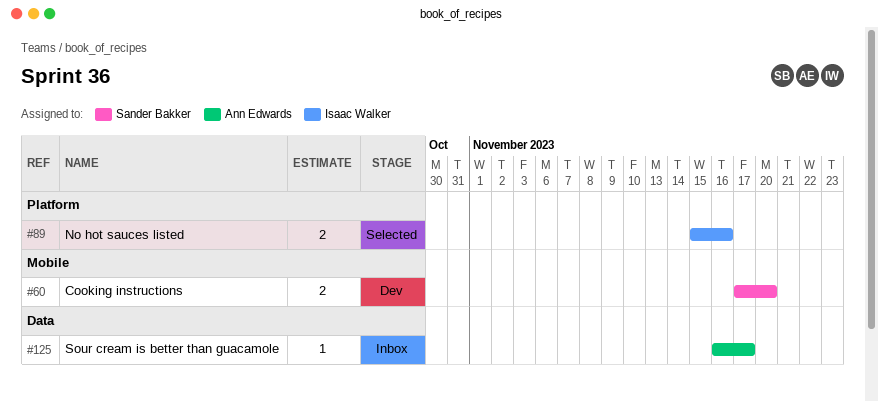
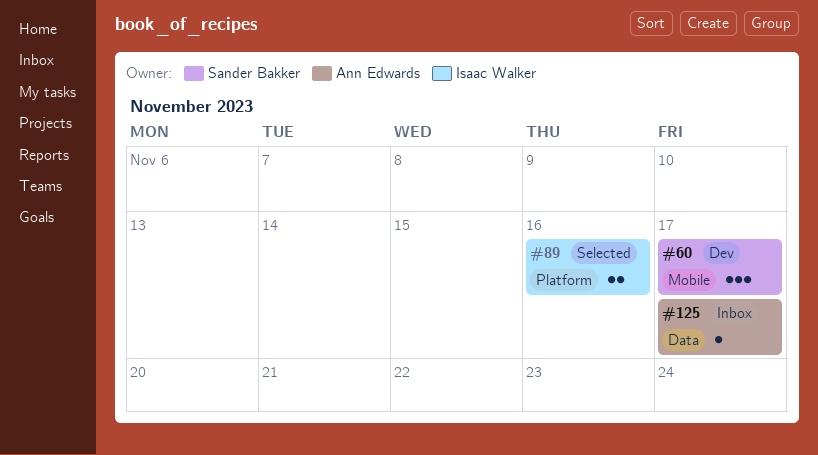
#60, estimate: 2 -> 3
#60, due: Nov 20 -> Nov 17

